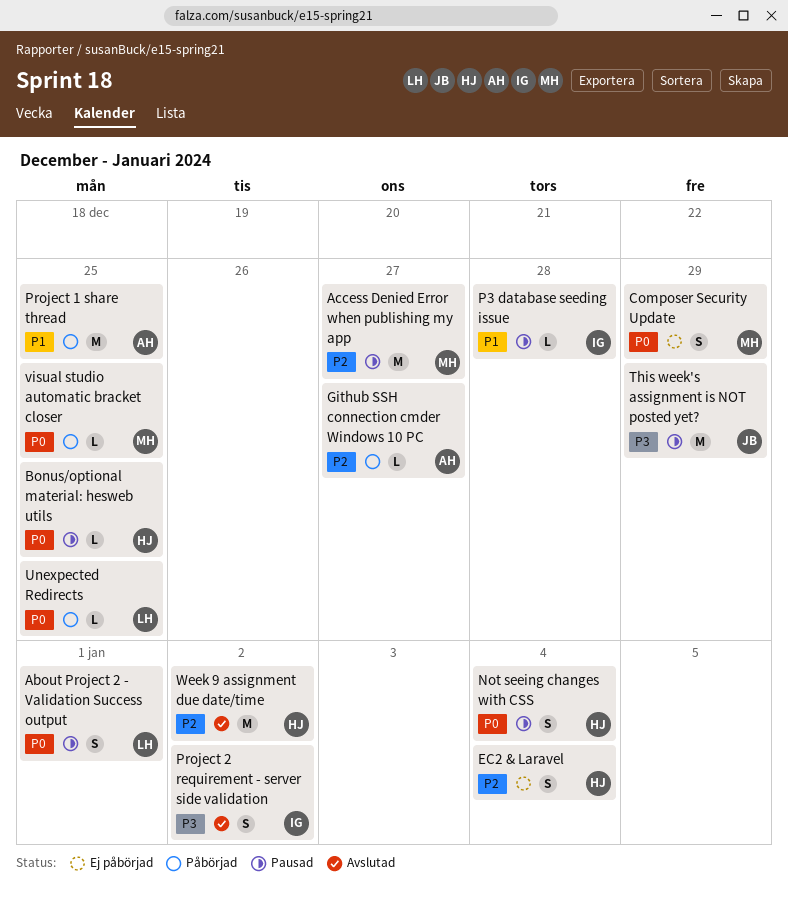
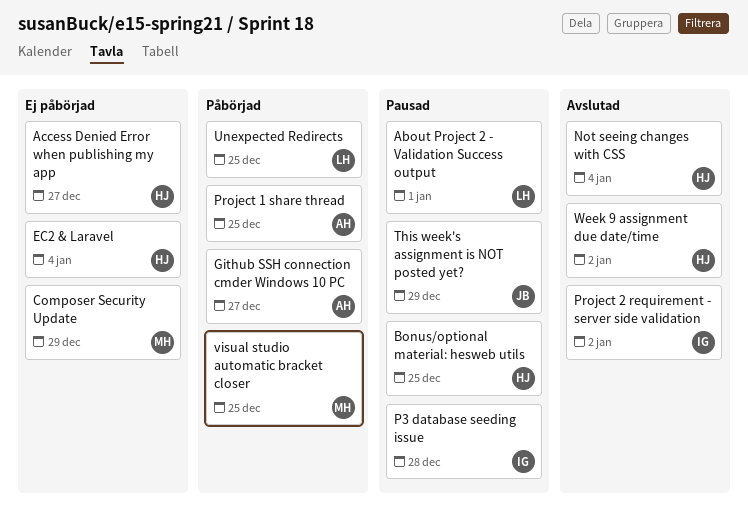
Access Denied Error when publishing my app, status: Pausad -> Ej påbörjad
Access Denied Error when publishing my app, owner: MH -> HJ
Not seeing changes with CSS, status: Pausad -> Avslutad

